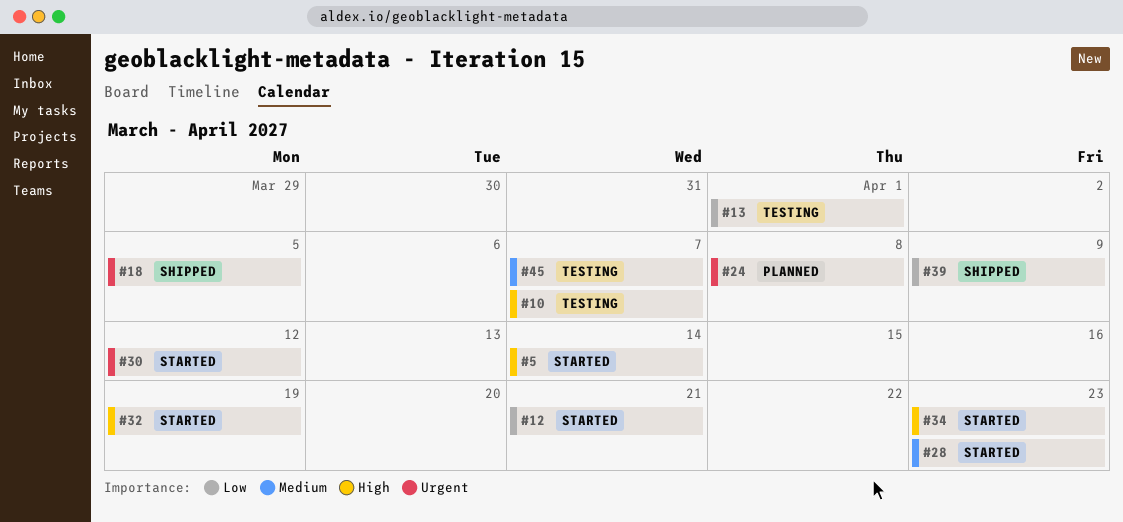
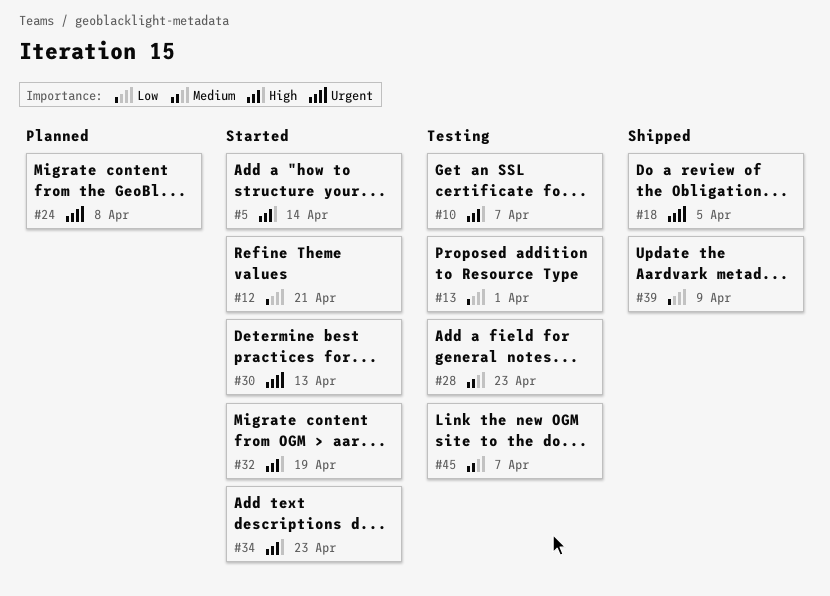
#28, status: Started -> Testing
#30, due: Apr 12 -> Apr 13

